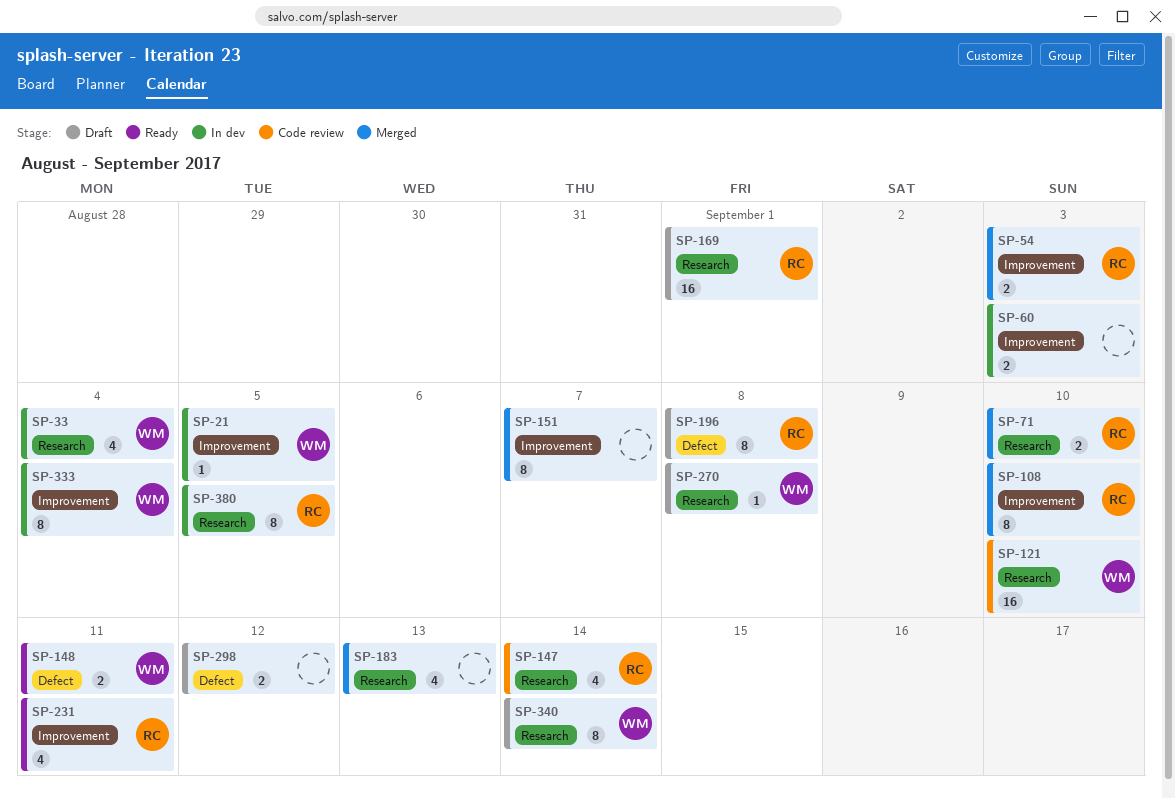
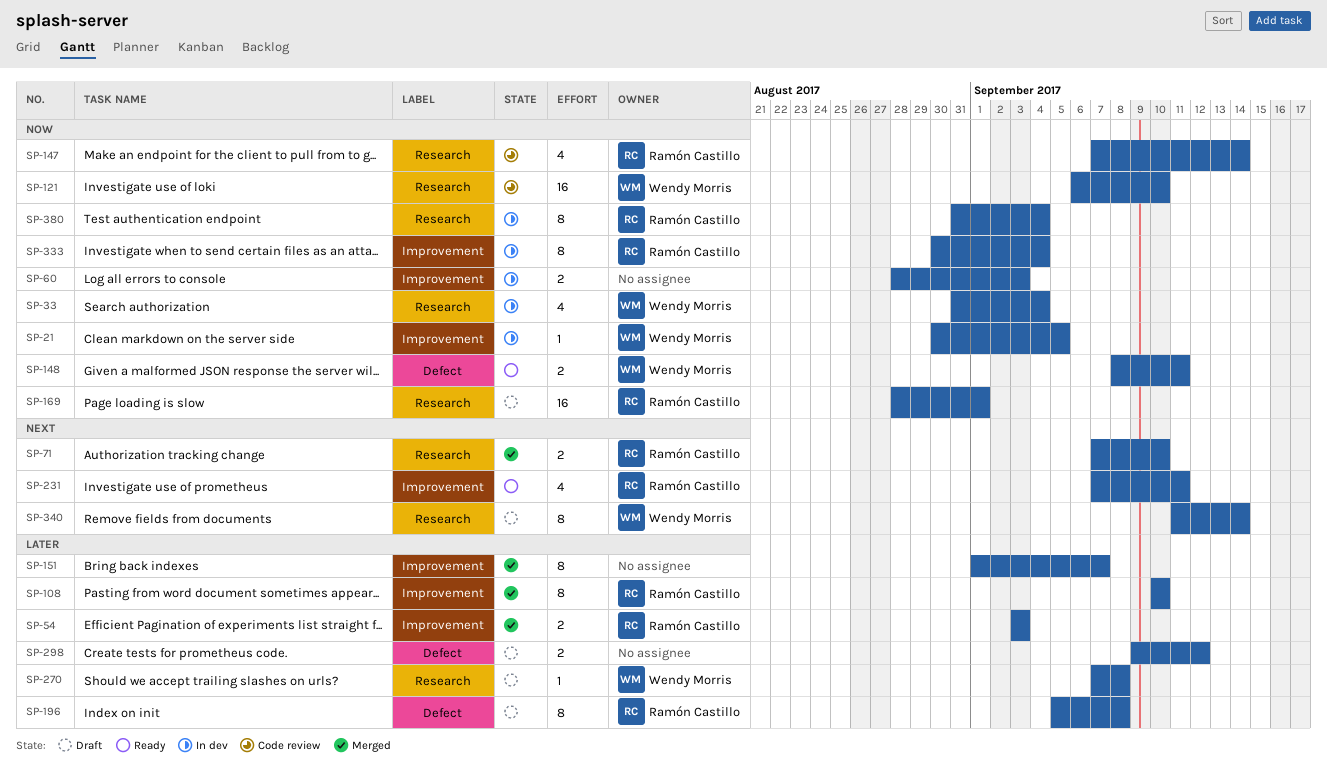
SP-183: present -> none
SP-333, owner: Wendy Morris -> Ramón Castillo
SP-380, due: Sep 5 -> Sep 4

